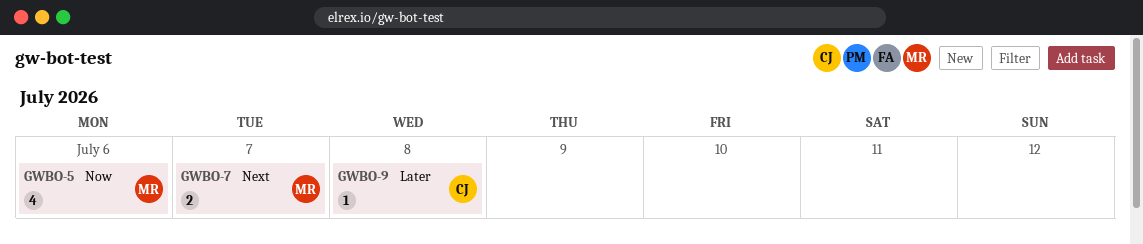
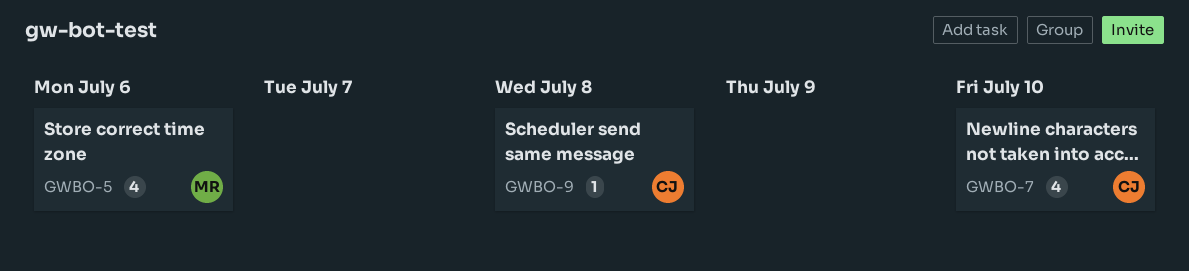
GWBO-7, owner: MR -> CJ
GWBO-7, estimate: 2 -> 4
GWBO-7, due: Jul 7 -> Jul 10

